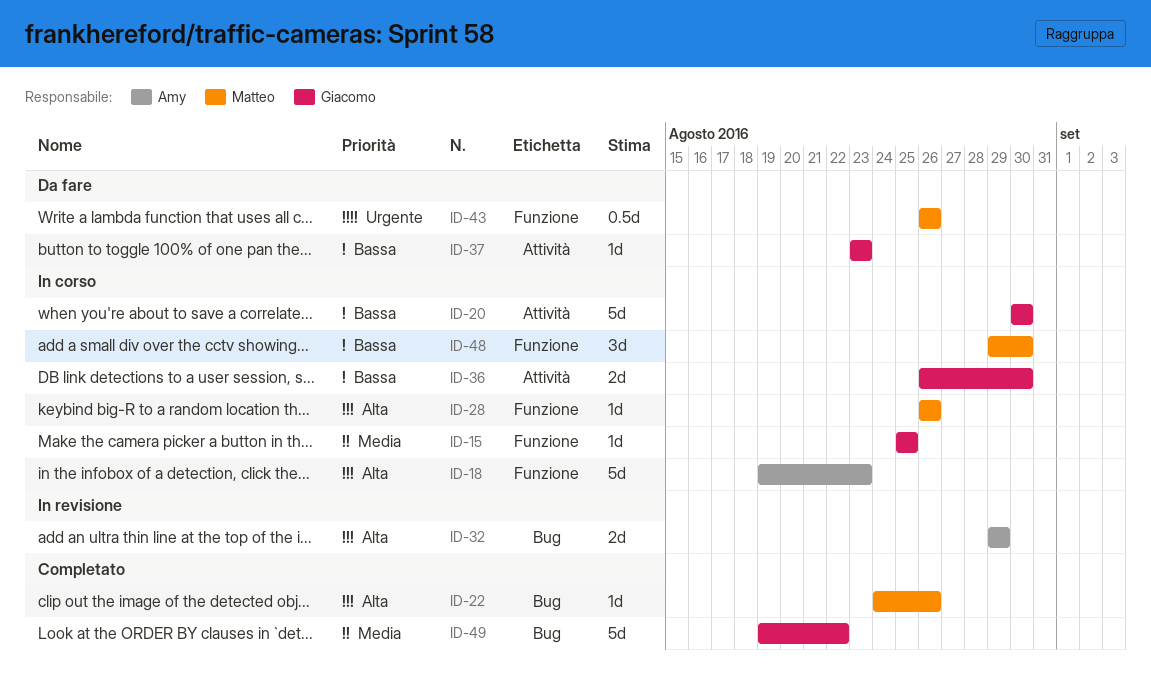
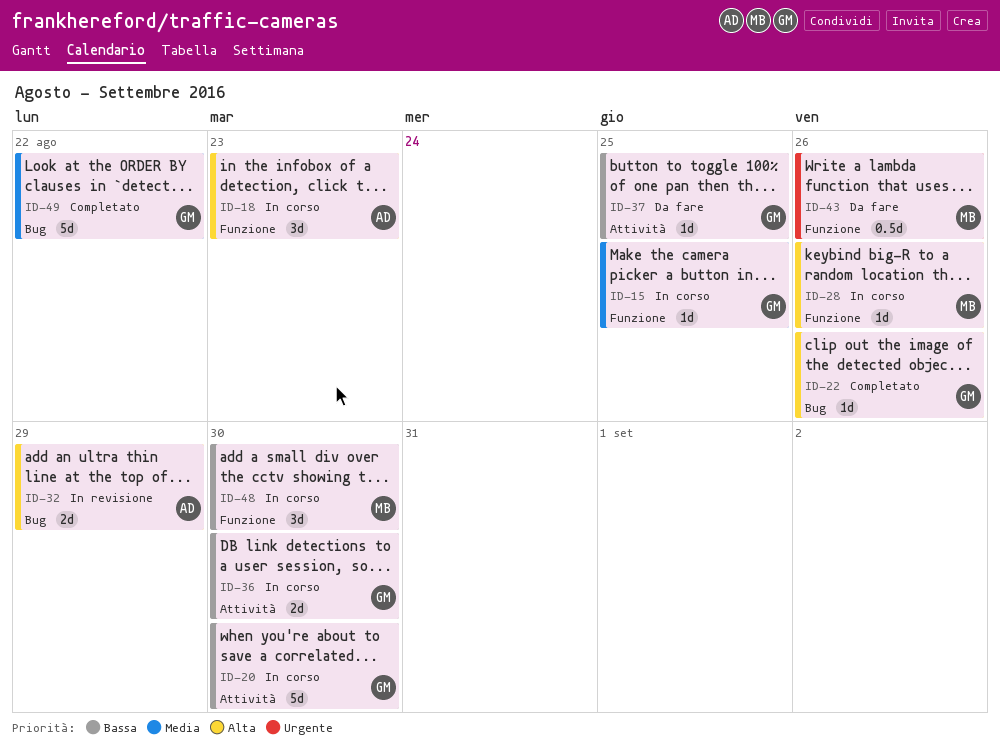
ID-18, estimate: 5d -> 3d
ID-22, owner: Matteo -> Giacomo
ID-37, due: Aug 23 -> Aug 25

